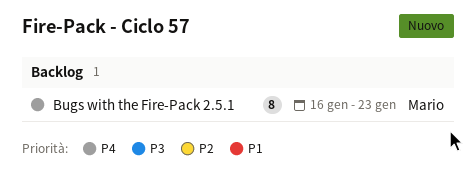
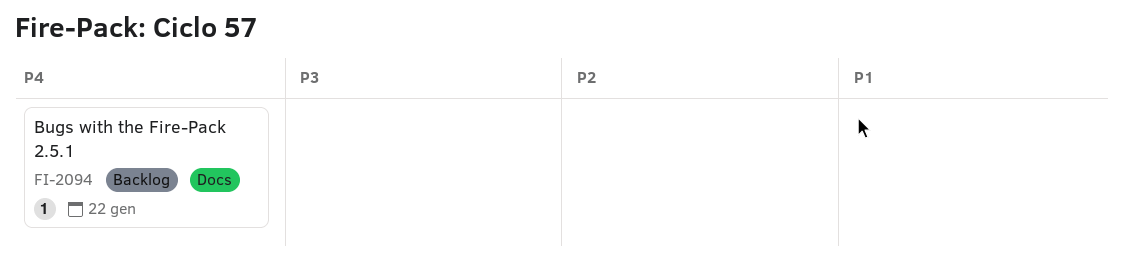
Bugs with the Fire-Pack 2.5.1, estimate: 8 -> 1
Bugs with the Fire-Pack 2.5.1, due: Jan 23 -> Jan 22

